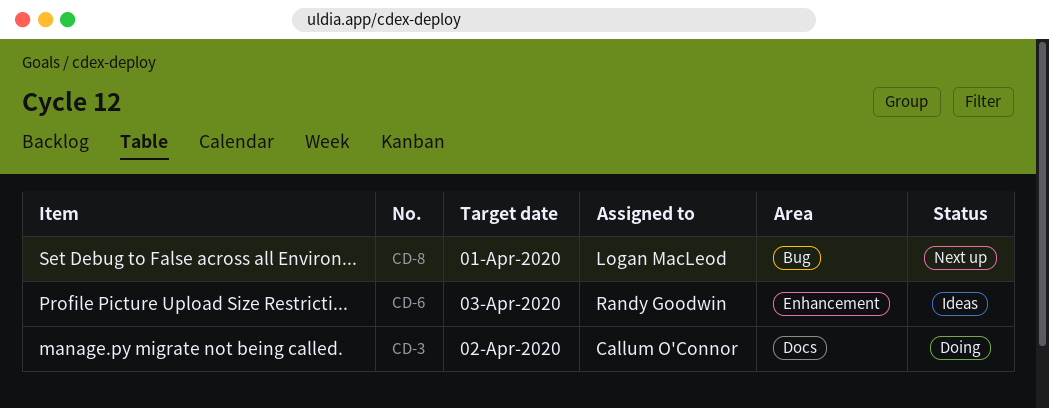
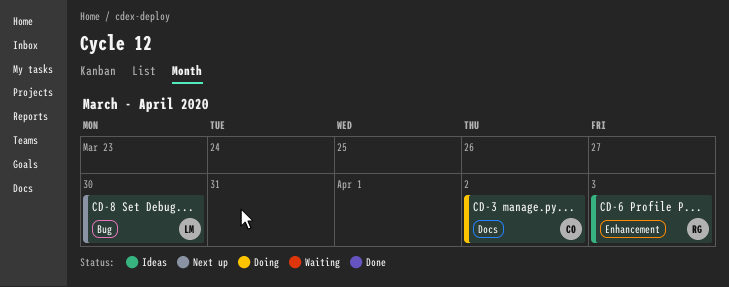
CD-8, due: Apr 1 -> Mar 30

